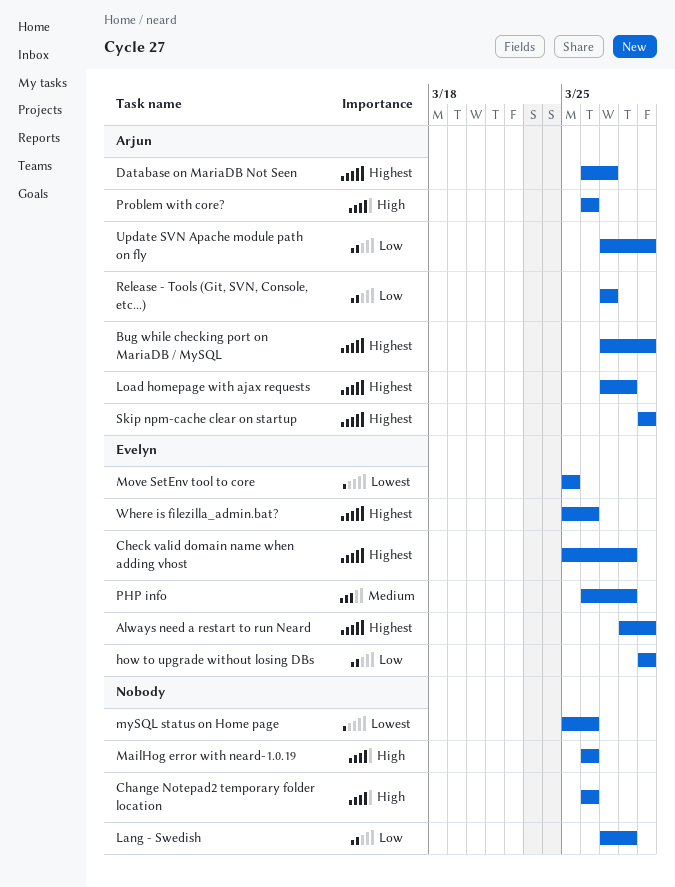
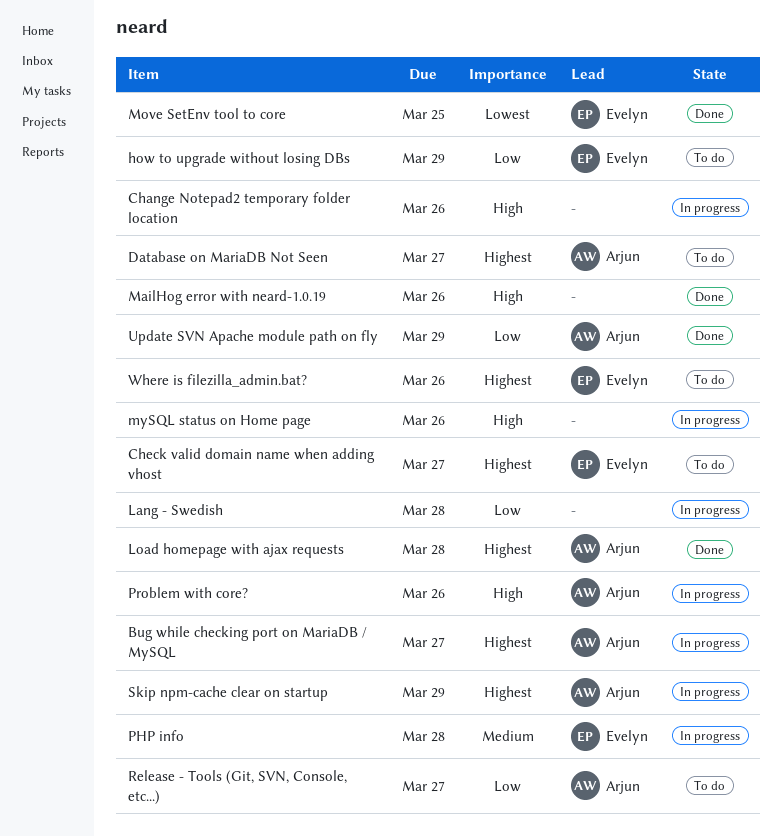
Always need a restart to run Neard: present -> none
Bug while checking port on MariaDB / MySQL, due: Mar 29 -> Mar 27
Check valid domain name when adding vhost, due: Mar 28 -> Mar 27
mySQL status on Home page, priority: Lowest -> High

